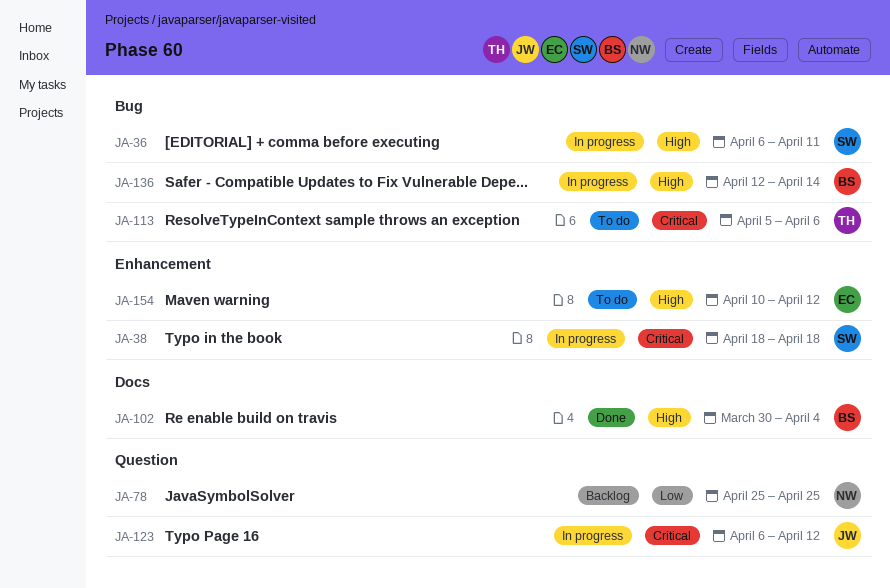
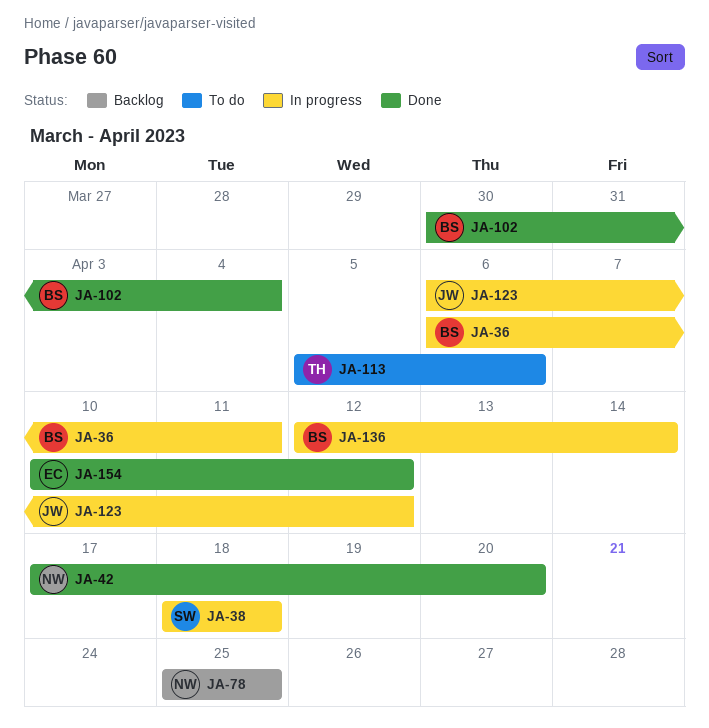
JA-36, owner: SW -> BS
JA-42: none -> present
JA-154, status: To do -> Done

